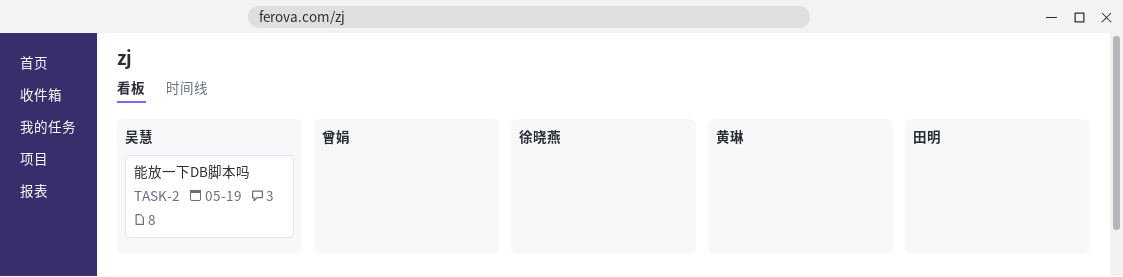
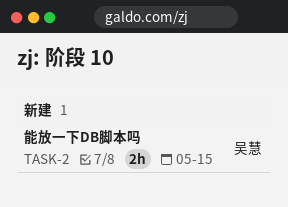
TASK-2, due: May 19 -> May 15

